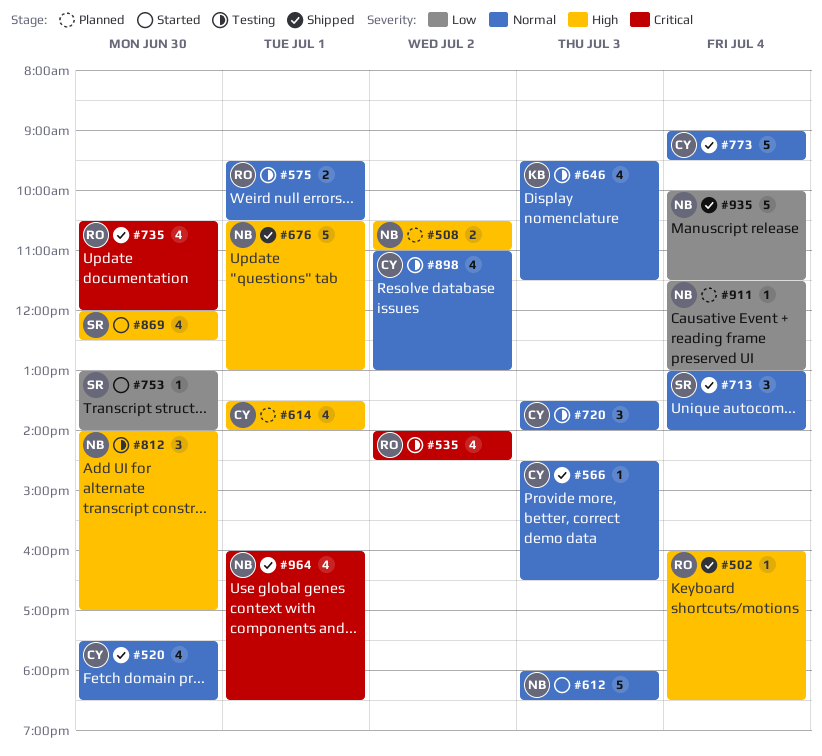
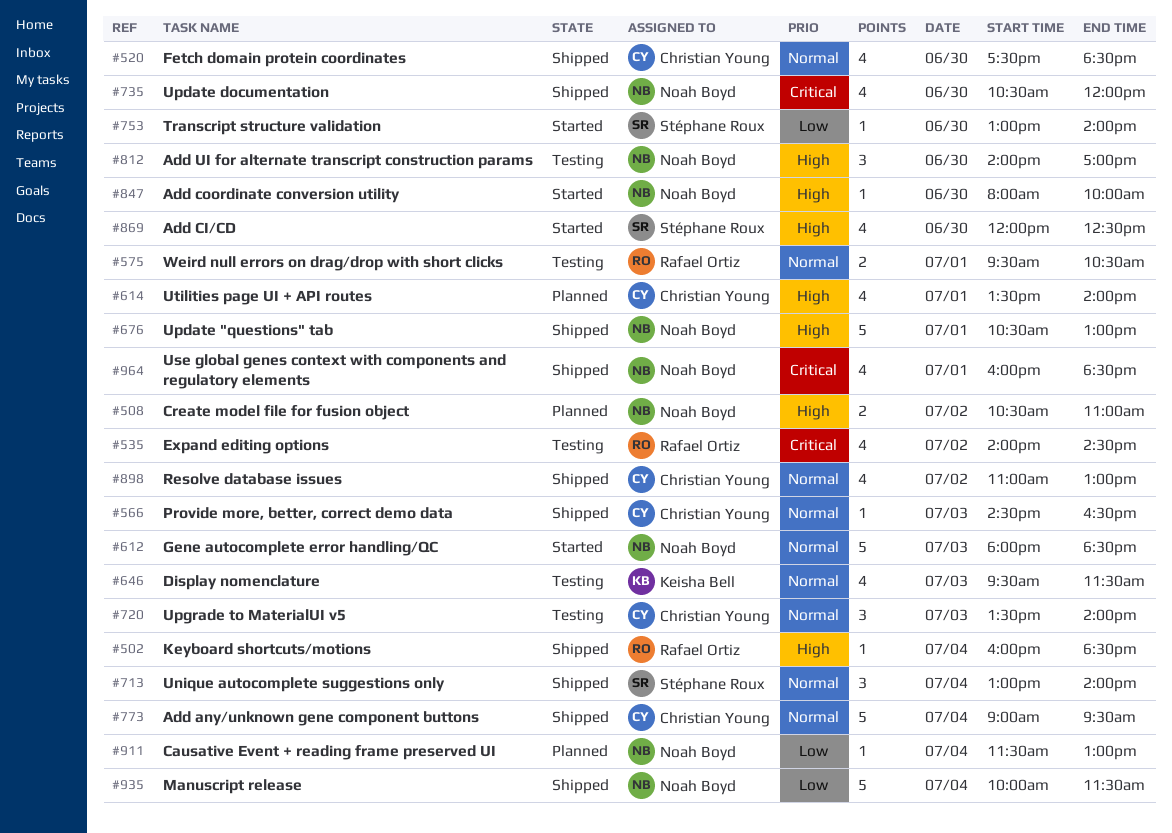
#735, owner: Rafael Ortiz -> Noah Boyd
#847: none -> present
#898, status: Testing -> Shipped

